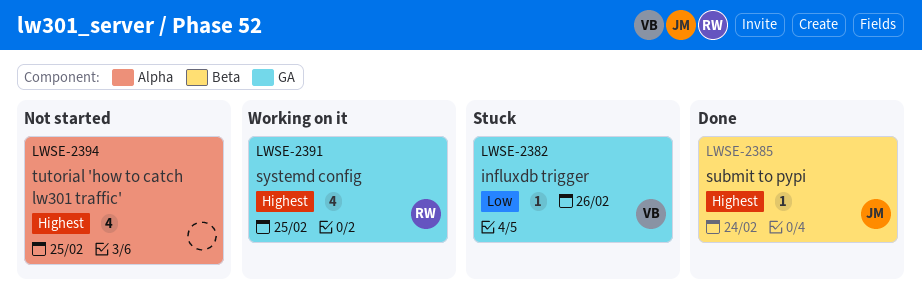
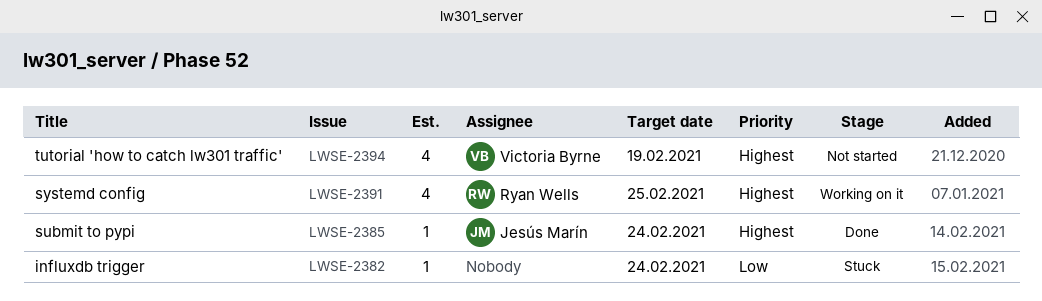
LWSE-2382, owner: Victoria Byrne -> none
LWSE-2382, due: Feb 26 -> Feb 24
LWSE-2394, owner: none -> Victoria Byrne
LWSE-2394, due: Feb 25 -> Feb 19

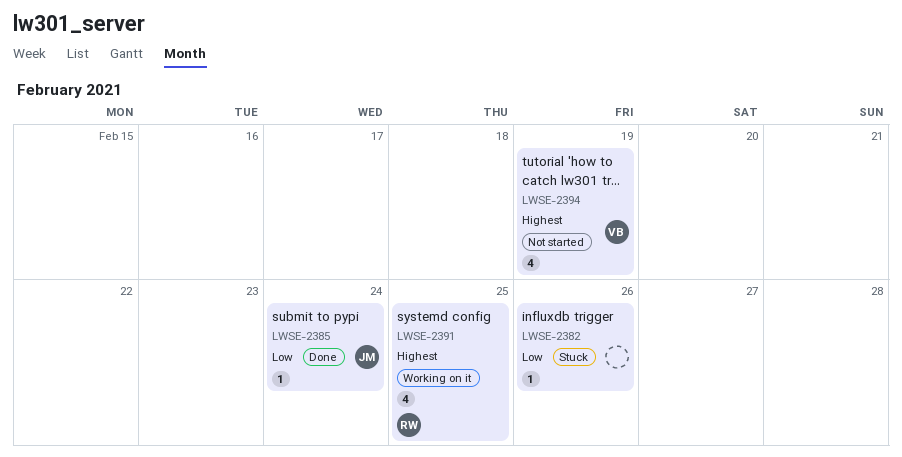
LWSE-2382, due: Feb 24 -> Feb 26
LWSE-2385, priority: Highest -> Low

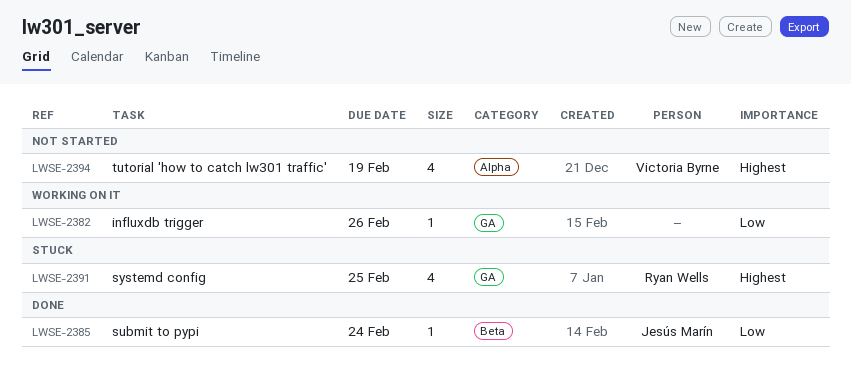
LWSE-2382, status: Stuck -> Working on it
LWSE-2391, status: Working on it -> Stuck

